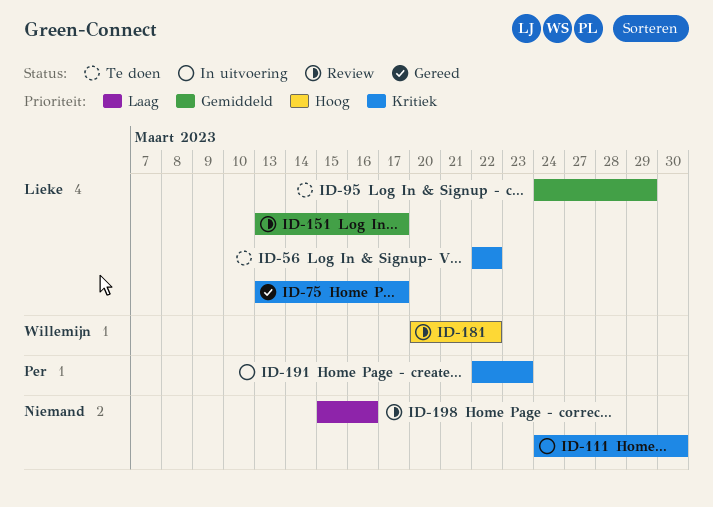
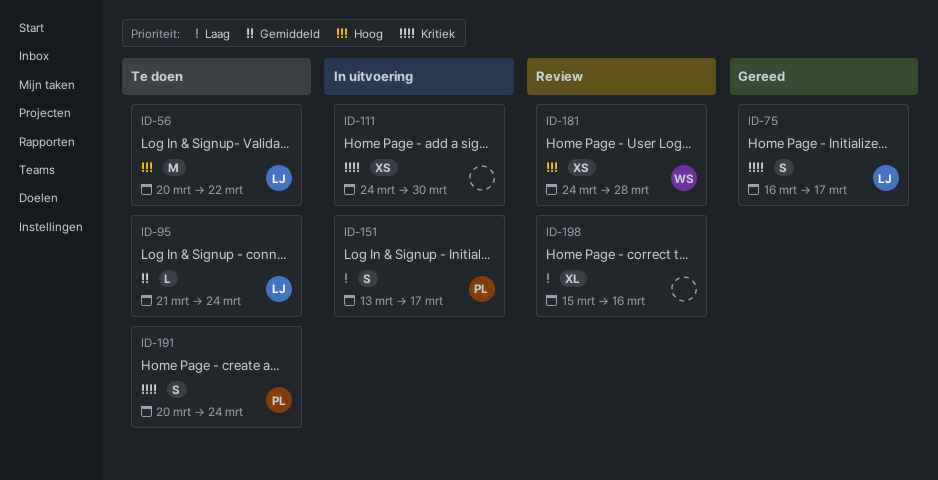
ID-56, priority: Kritiek -> Hoog
ID-56, start: Mar 22 -> Mar 20
ID-75, start: Mar 13 -> Mar 16
ID-95, start: Mar 24 -> Mar 21
ID-95, due: Mar 29 -> Mar 24
ID-151, status: Review -> In uitvoering
ID-151, owner: Lieke -> Per
ID-151, priority: Gemiddeld -> Laag
ID-181, start: Mar 20 -> Mar 24
ID-181, due: Mar 22 -> Mar 28
ID-191, status: In uitvoering -> Te doen
ID-191, start: Mar 22 -> Mar 20
ID-191, due: Mar 23 -> Mar 24

